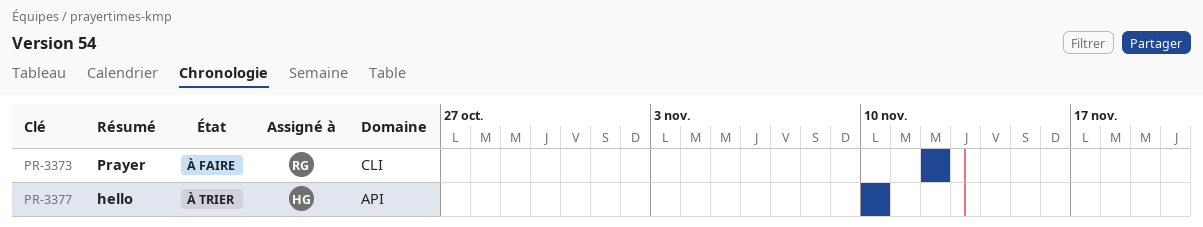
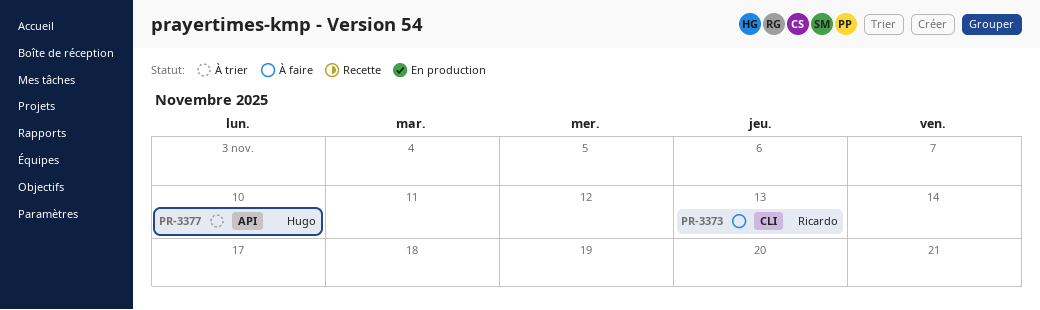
PR-3373, due: Nov 12 -> Nov 13

